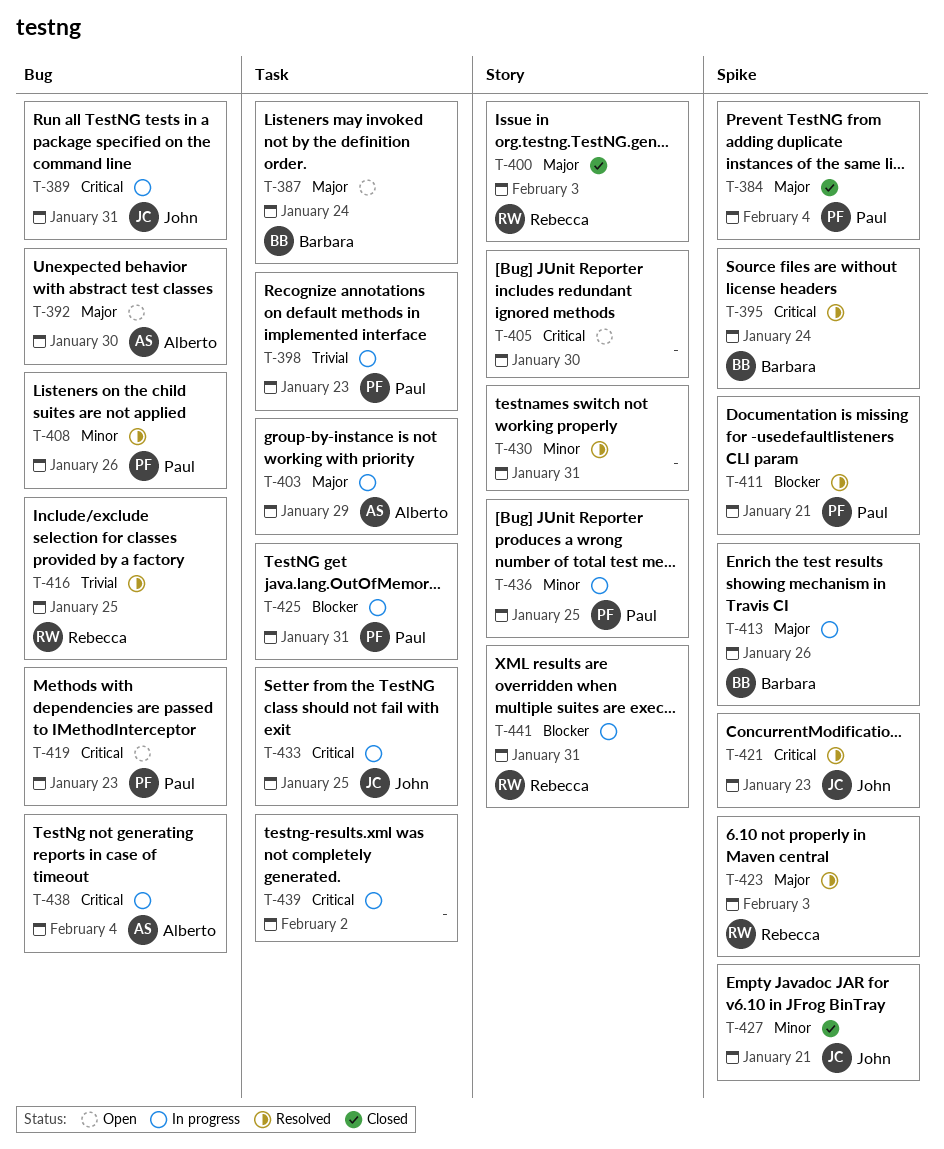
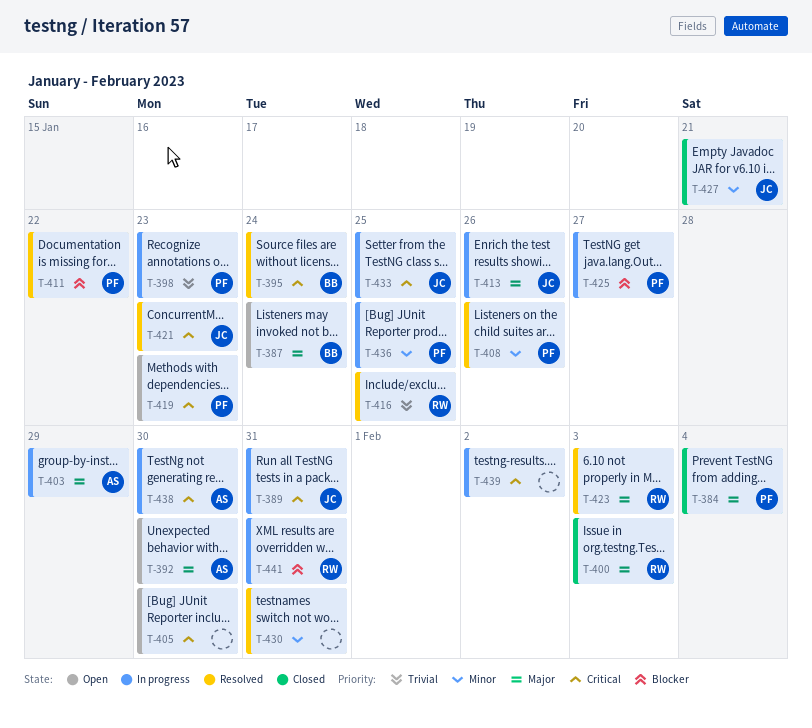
T-411, due: Jan 21 -> Jan 22
T-413, owner: Barbara -> John
T-425, due: Jan 31 -> Jan 27
T-438, due: Feb 4 -> Jan 30

